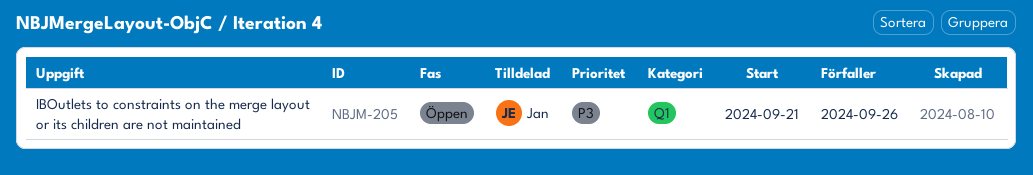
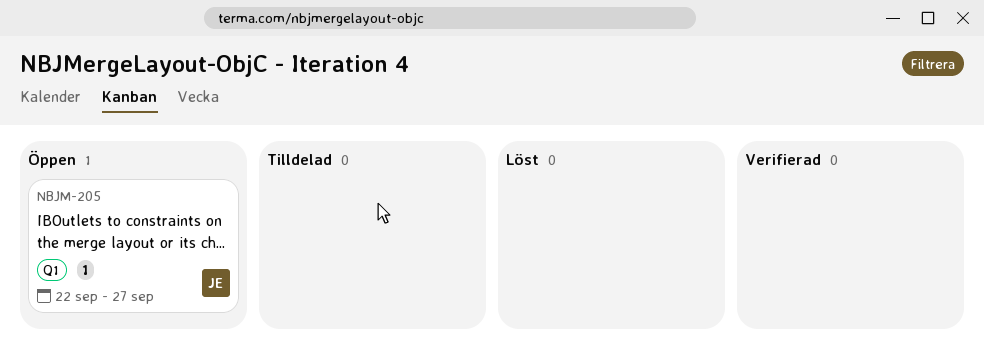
NBJM-205, start: Sep 21 -> Sep 22
NBJM-205, due: Sep 26 -> Sep 27

